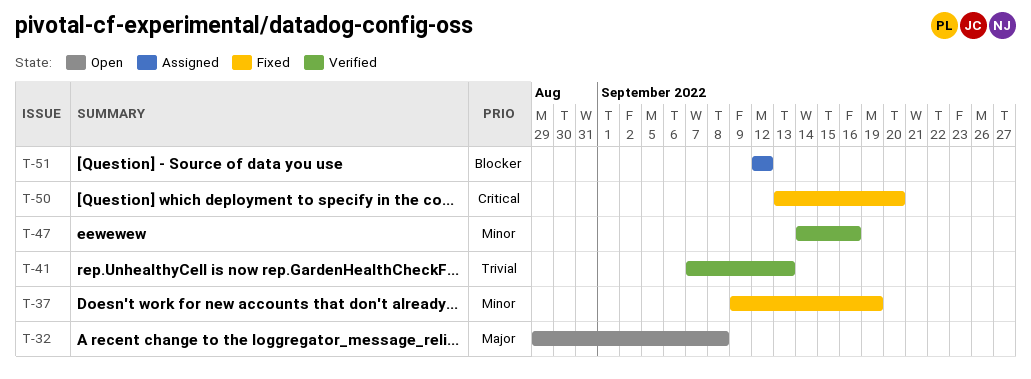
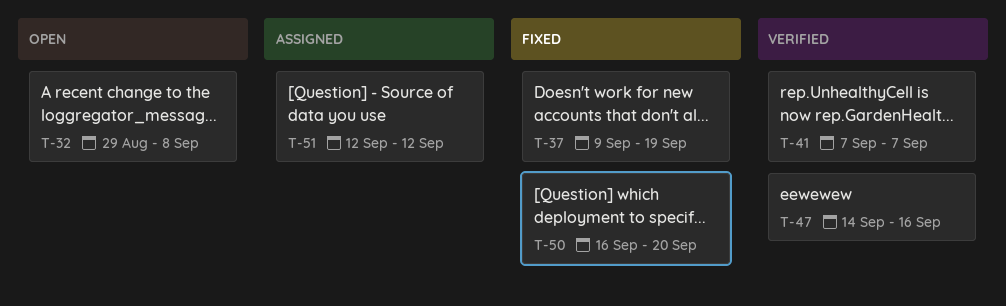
T-41, due: Sep 13 -> Sep 7
T-50, start: Sep 13 -> Sep 16

